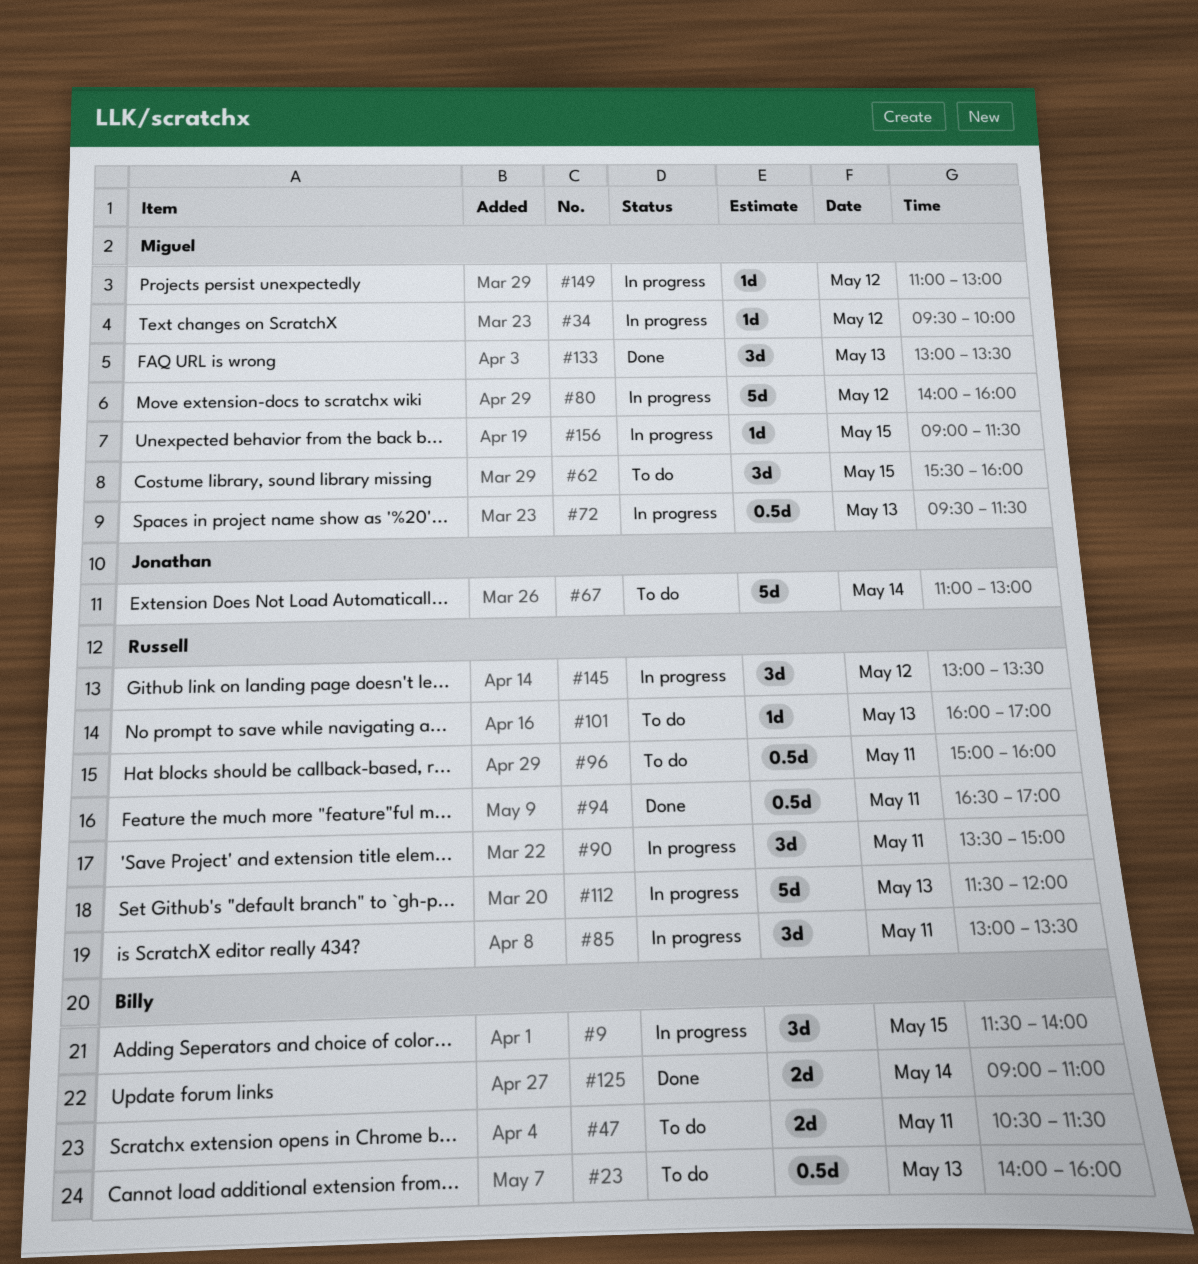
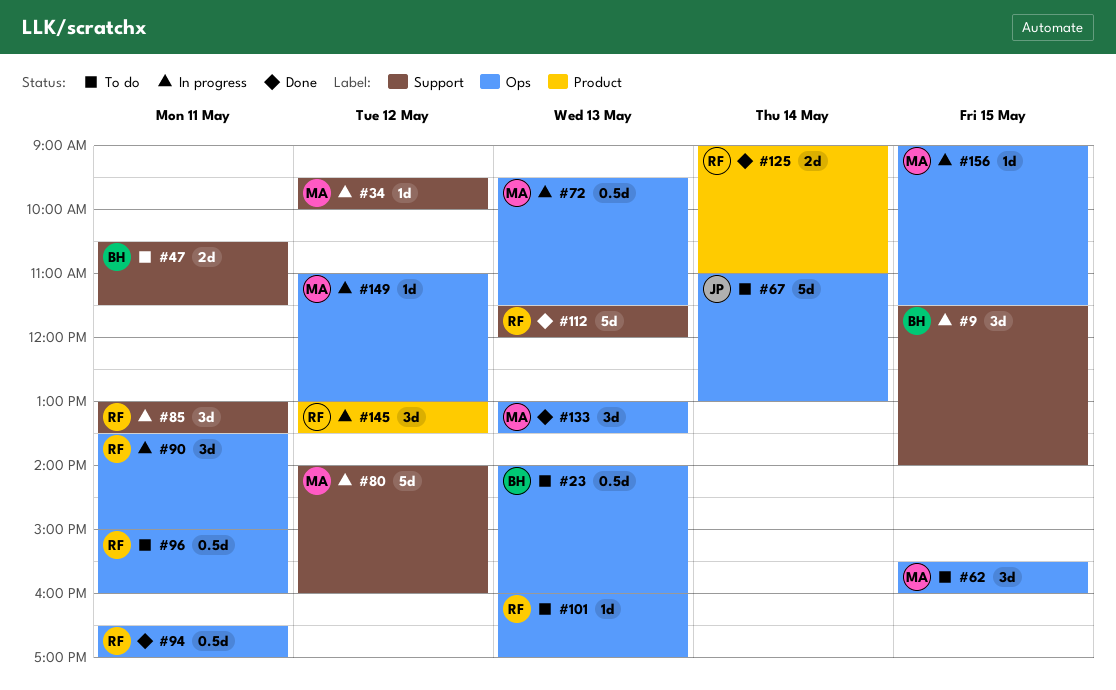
#112, status: In progress -> Done
#125, owner: Billy -> Russell

